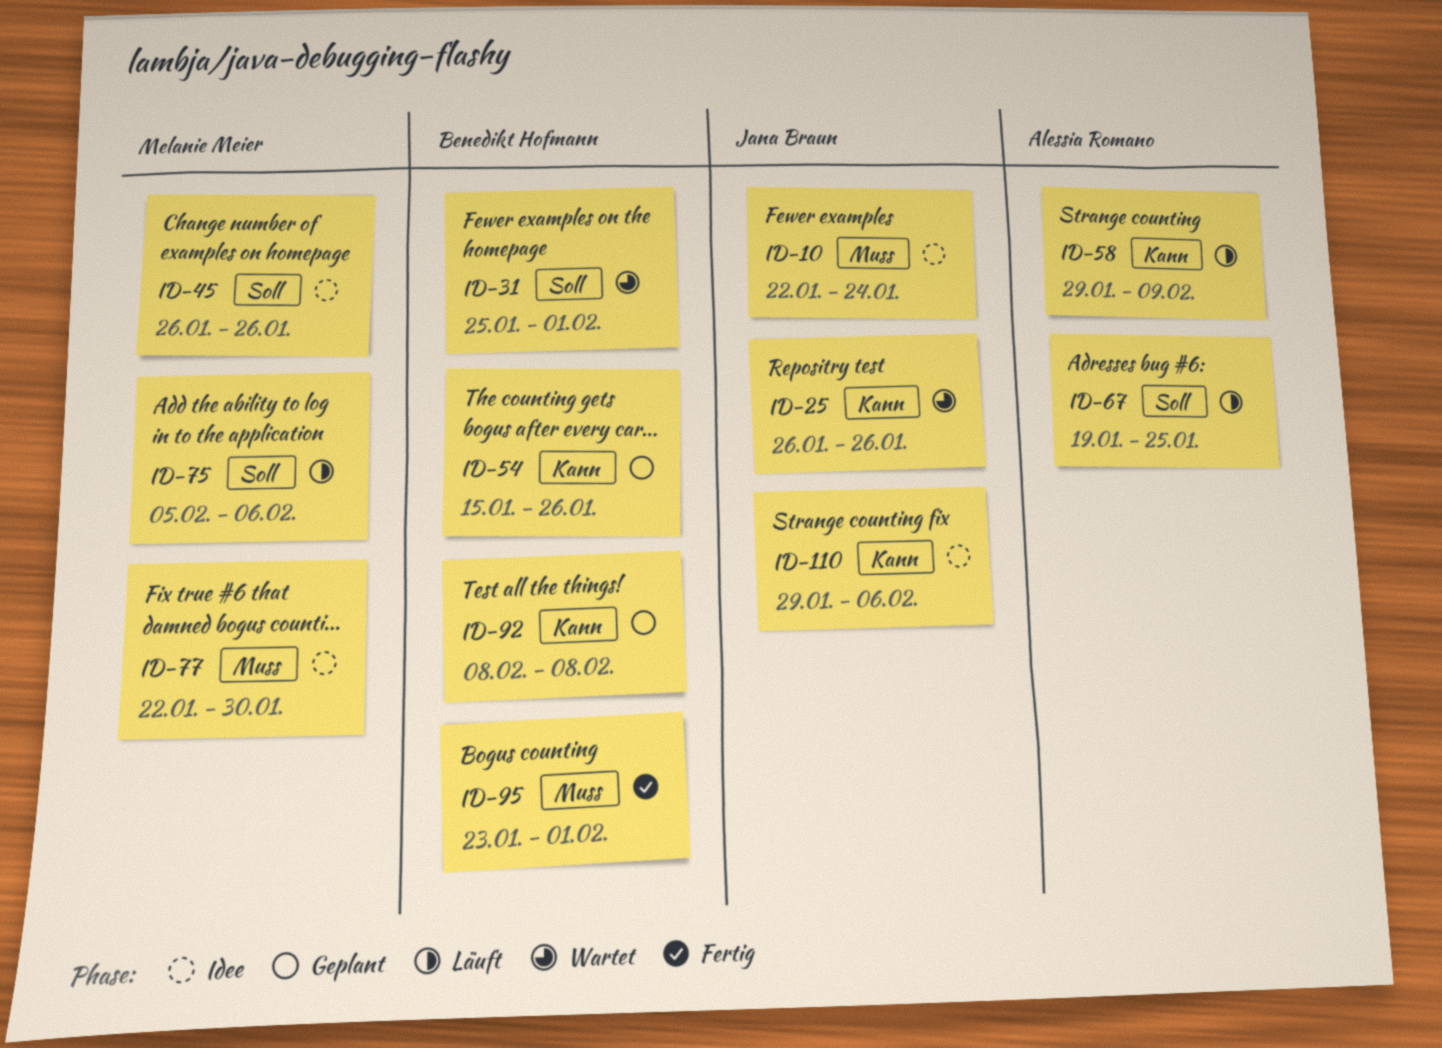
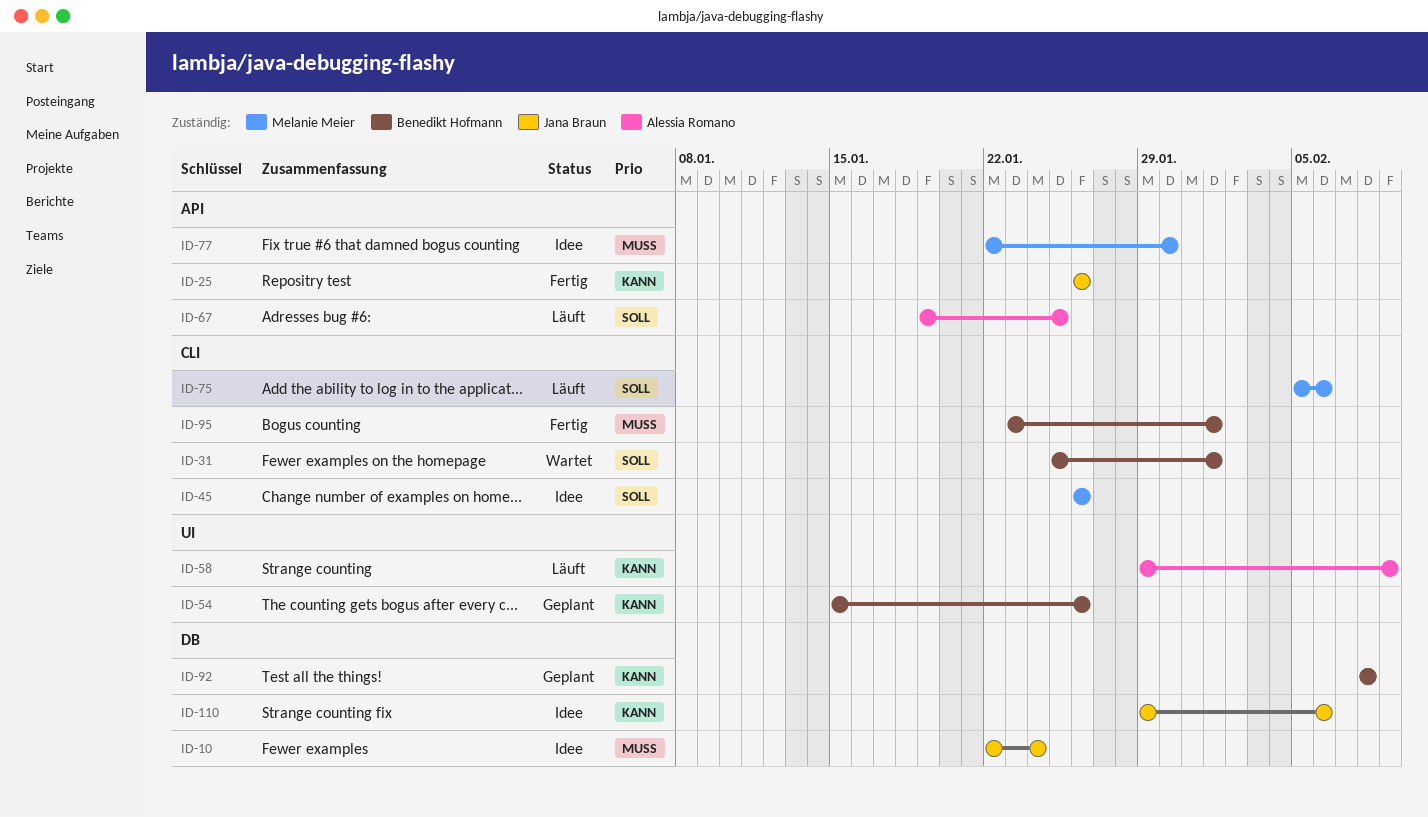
ID-25, status: Wartet -> Fertig

